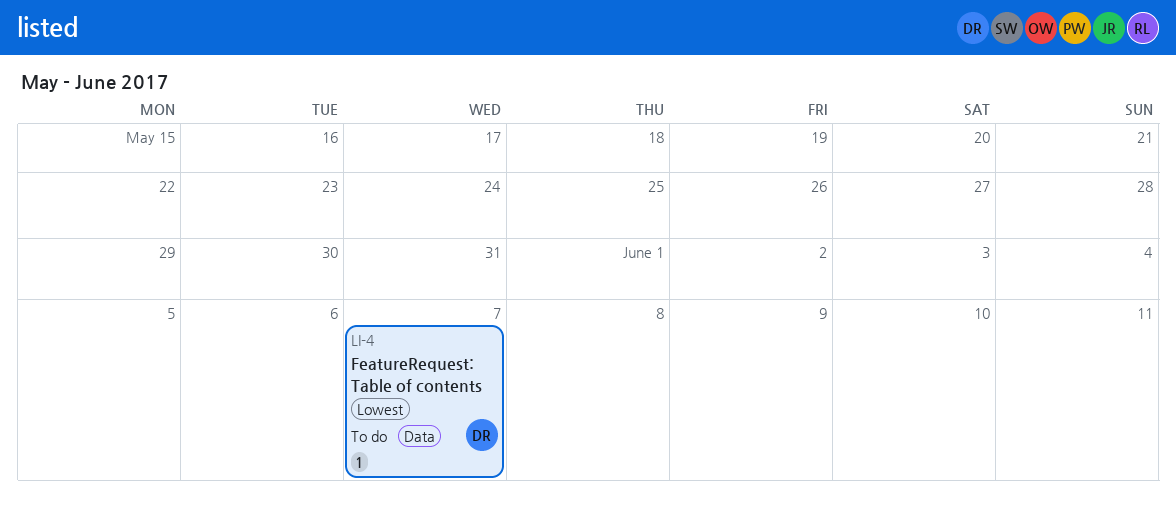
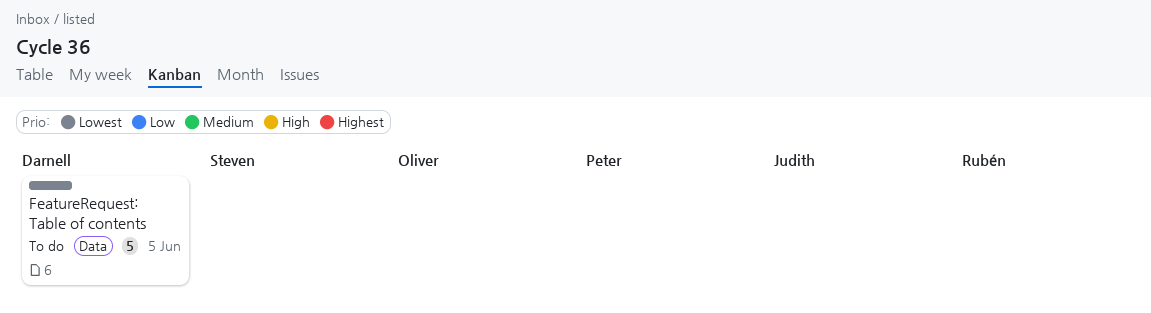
FeatureRequest: Table of contents, estimate: 1 -> 5
FeatureRequest: Table of contents, due: Jun 7 -> Jun 5

